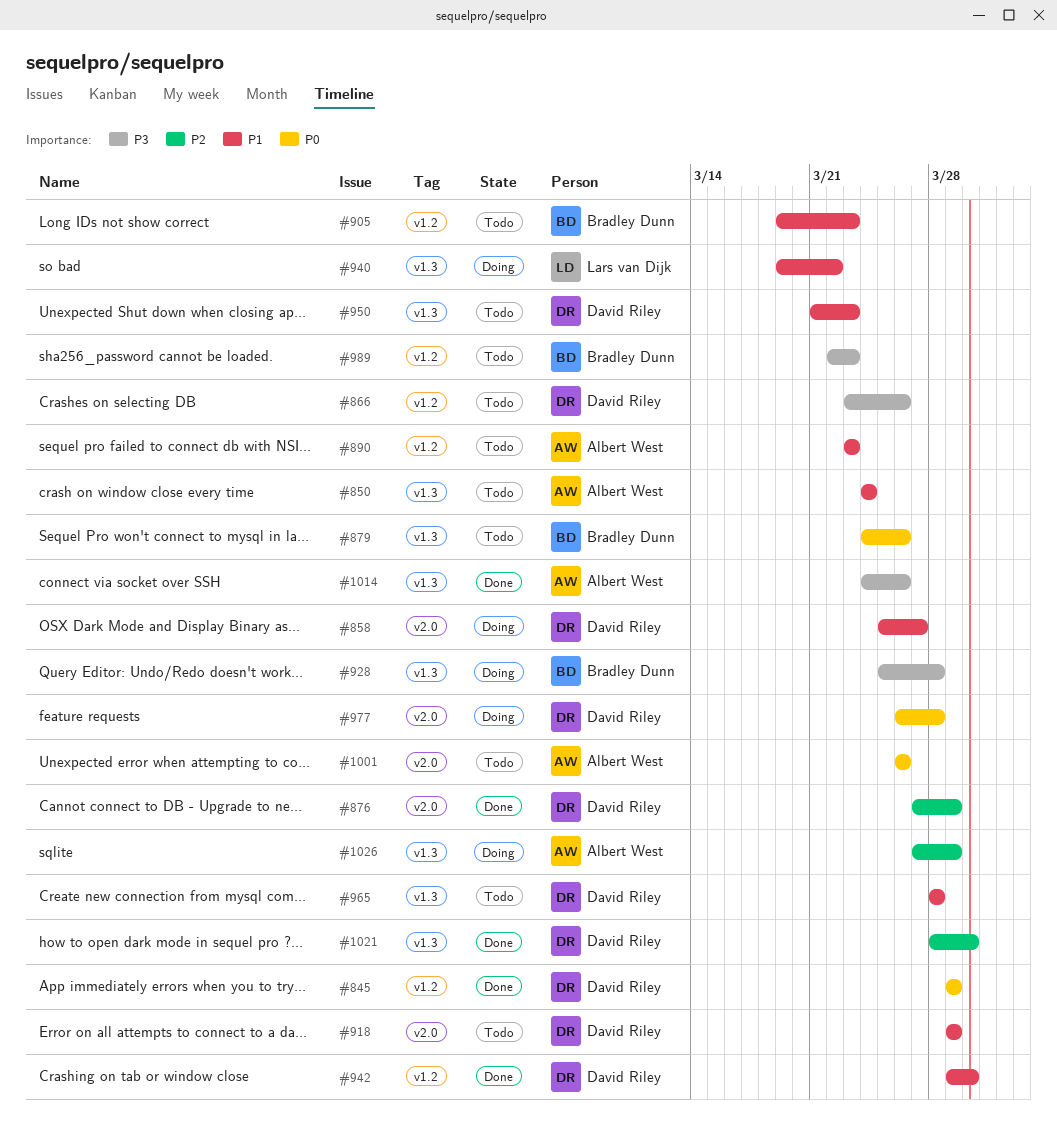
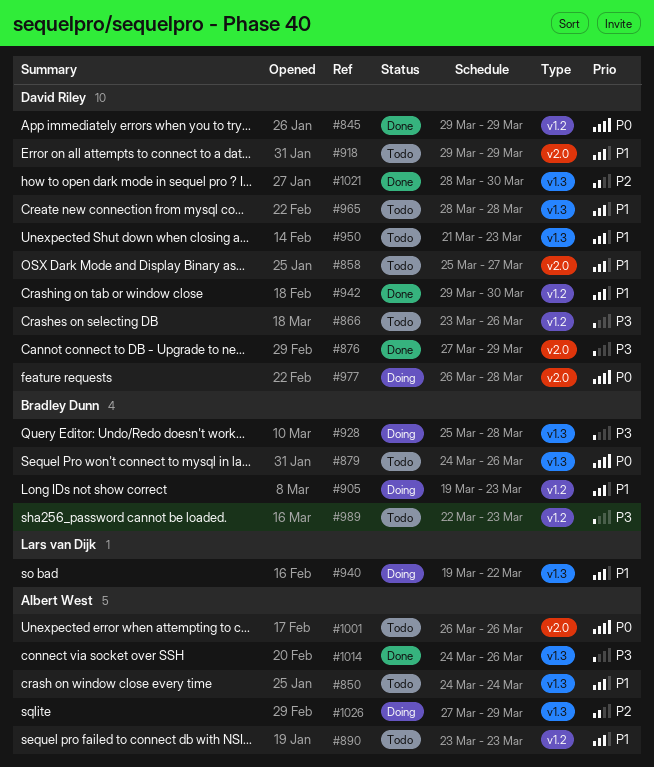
#858, status: Doing -> Todo
#876, priority: P2 -> P3
#905, status: Todo -> Doing

